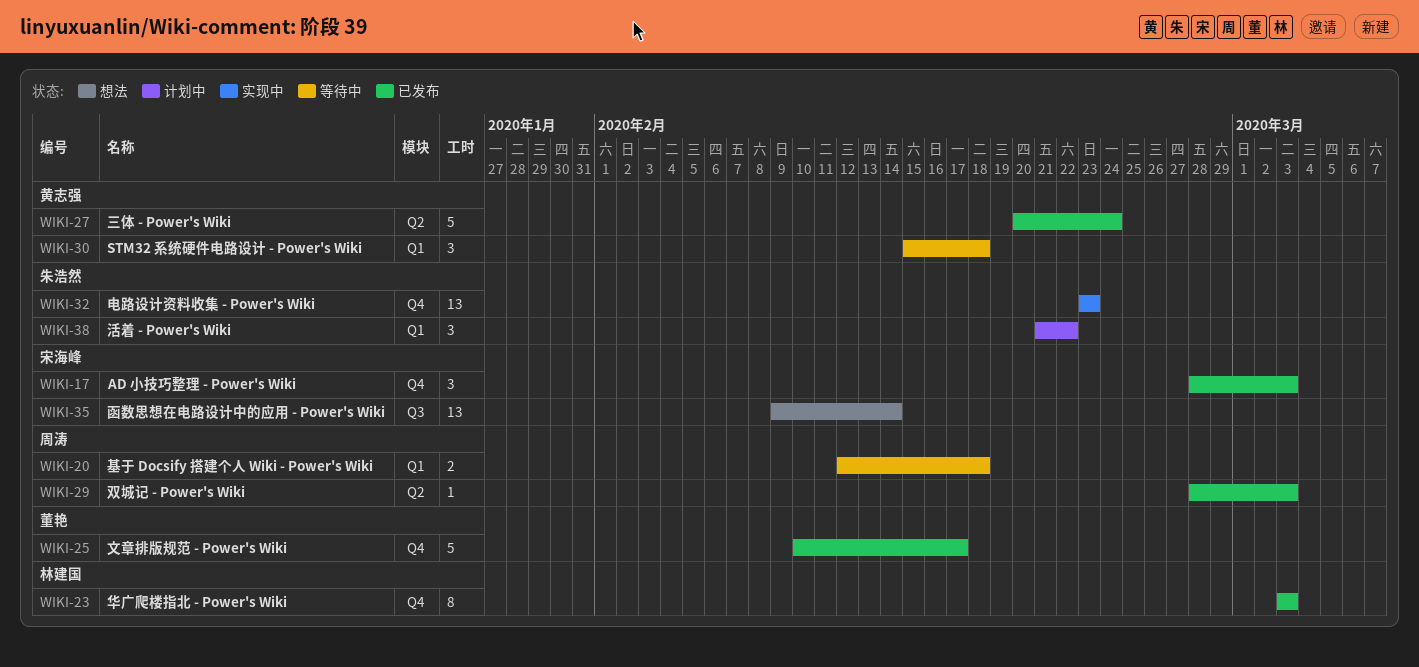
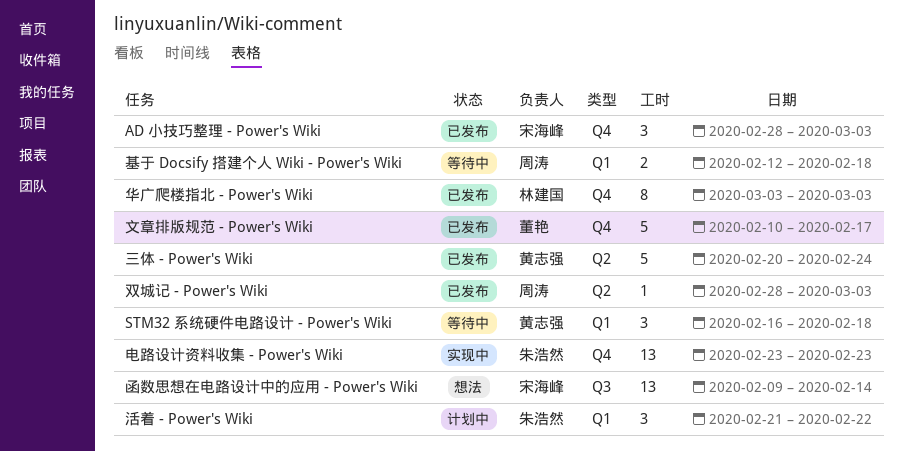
STM32 系统硬件电路设计 - Power's Wiki, start: Feb 15 -> Feb 16

